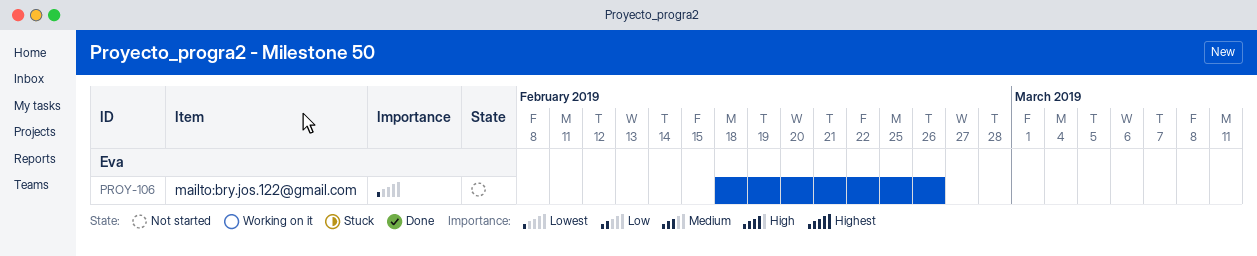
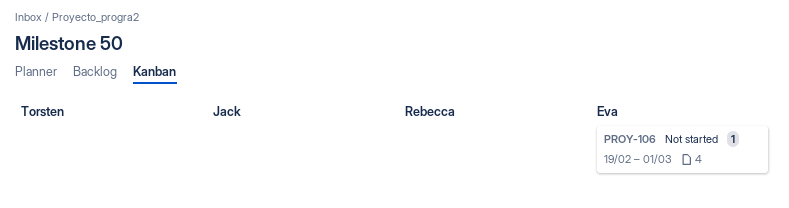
PROY-106, start: Feb 18 -> Feb 19
PROY-106, due: Feb 26 -> Mar 1

